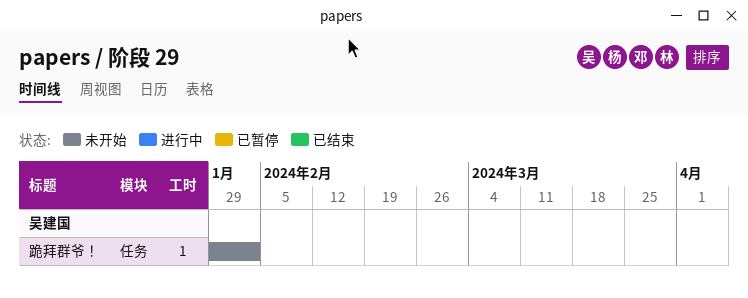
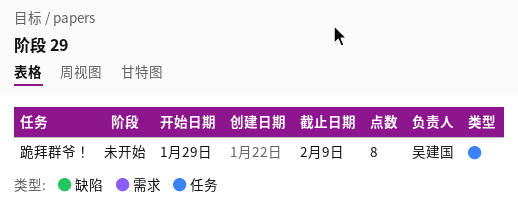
跪拜群爷！, estimate: 1 -> 8
跪拜群爷！, due: Feb 2 -> Feb 9

